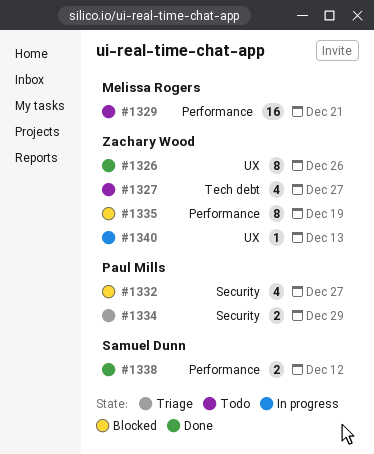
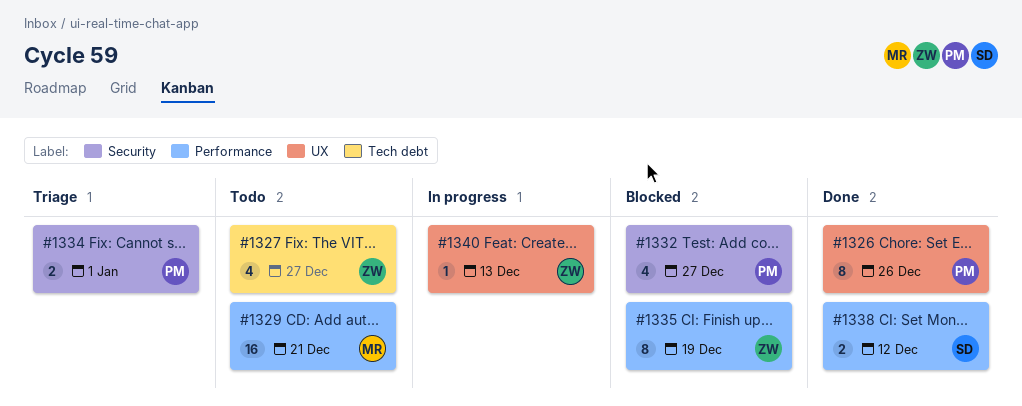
#1326, owner: Zachary Wood -> Paul Mills
#1334, due: Dec 29 -> Jan 1

